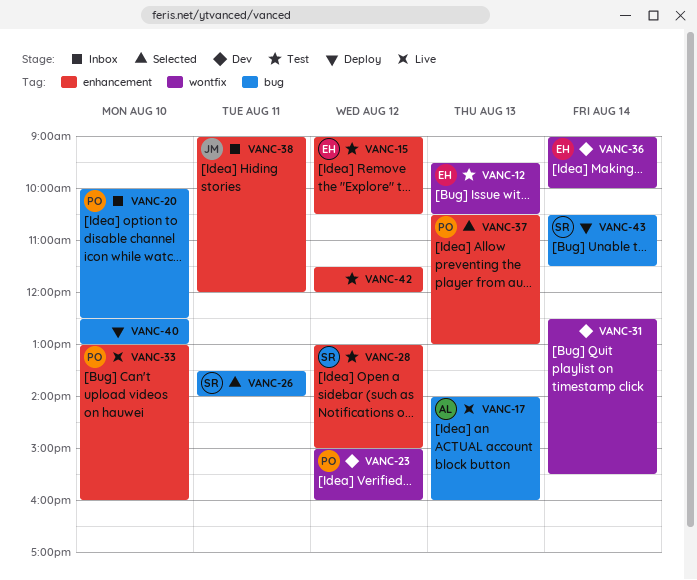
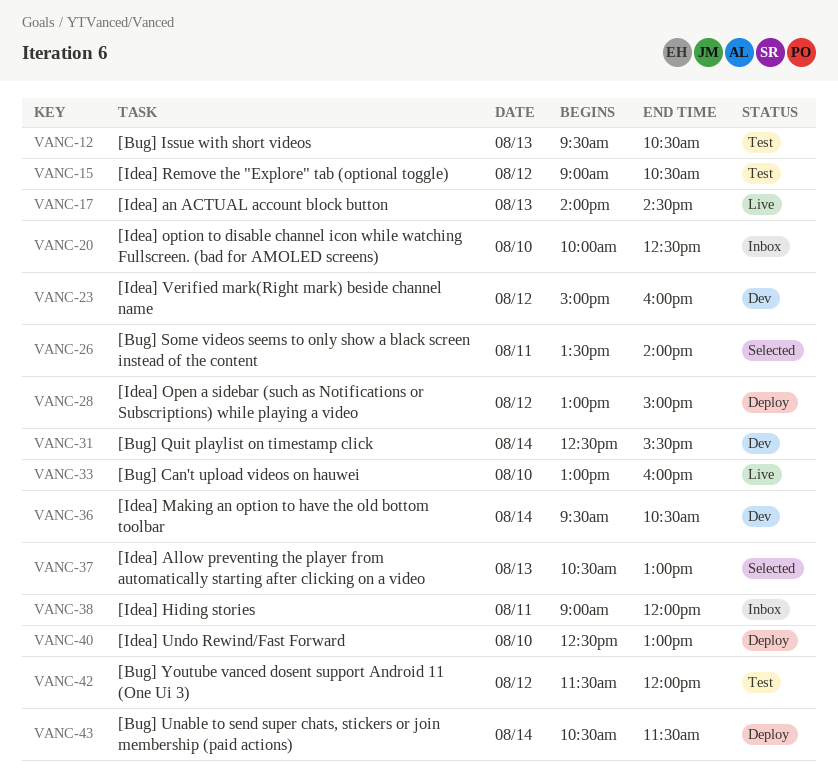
VANC-17, ends: 16:00 -> 14:30
VANC-28, status: Test -> Deploy
VANC-36, begins: 09:00 -> 09:30
VANC-36, ends: 10:00 -> 10:30

